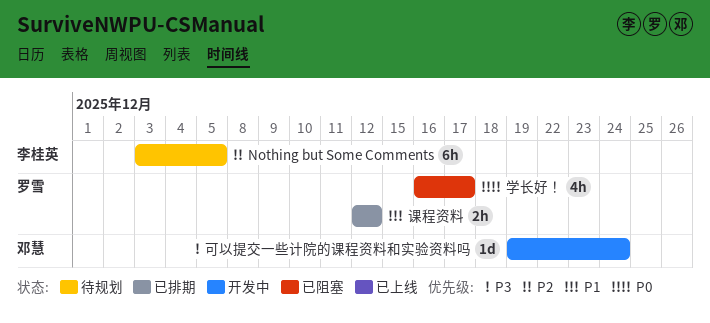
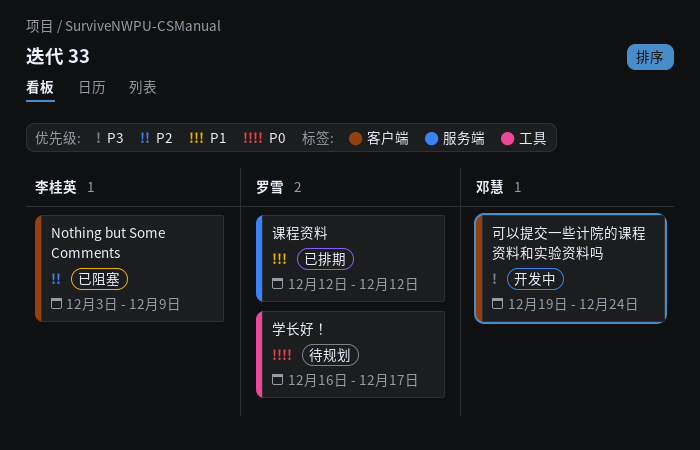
Nothing but Some Comments, status: 待规划 -> 已阻塞
Nothing but Some Comments, due: Dec 5 -> Dec 9
学长好！, status: 已阻塞 -> 待规划

